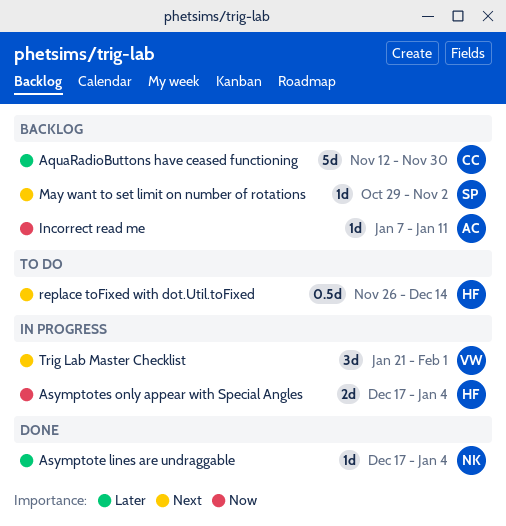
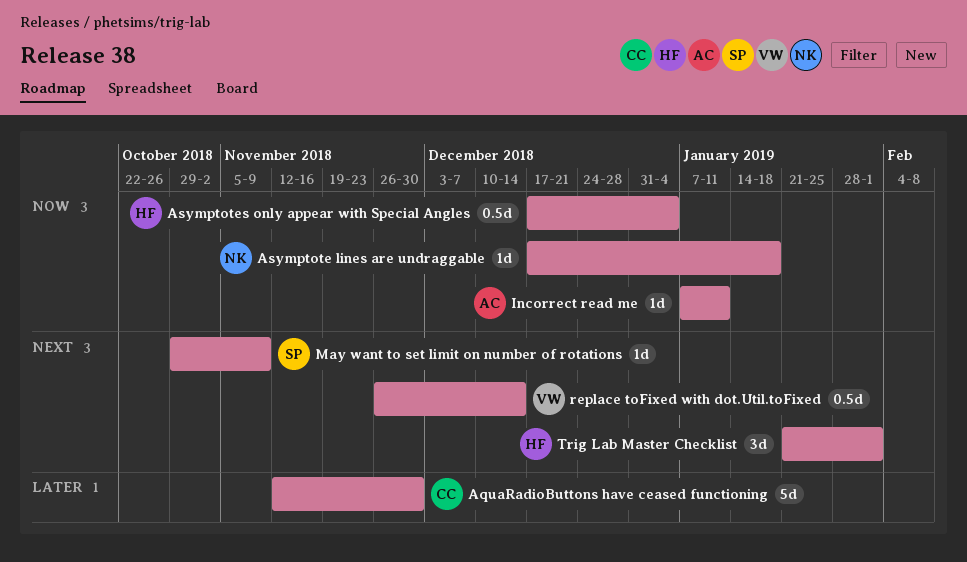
Asymptote lines are undraggable, priority: Later -> Now
Asymptote lines are undraggable, due: Jan 4 -> Jan 18
Asymptotes only appear with Special Angles, estimate: 2d -> 0.5d
May want to set limit on number of rotations, due: Nov 2 -> Nov 9
replace toFixed with dot.Util.toFixed, owner: HF -> VW
Trig Lab Master Checklist, owner: VW -> HF

